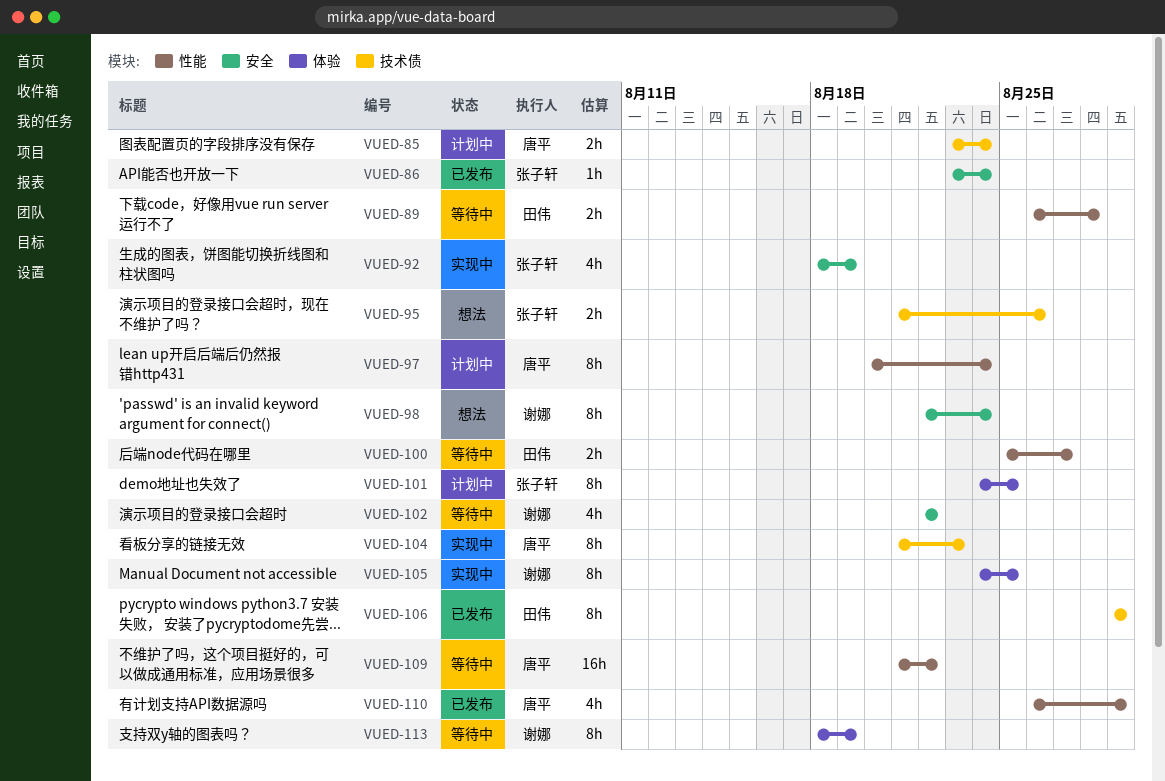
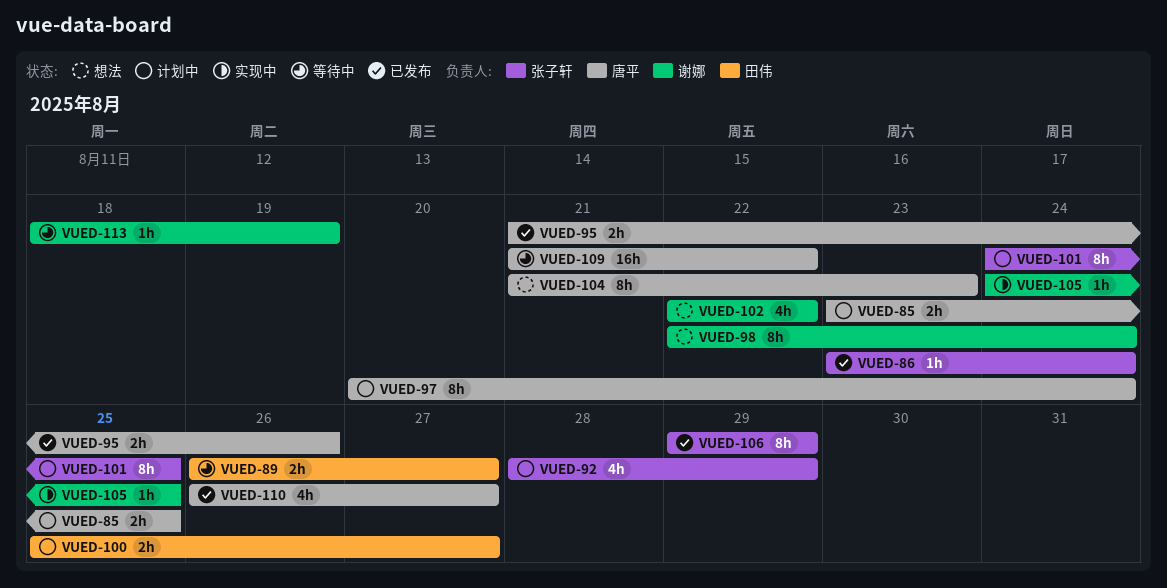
VUED-85, due: Aug 24 -> Aug 25
VUED-89, due: Aug 28 -> Aug 27
VUED-92, status: 实现中 -> 计划中
VUED-92, start: Aug 18 -> Aug 28
VUED-92, due: Aug 19 -> Aug 29
VUED-95, status: 想法 -> 已发布
VUED-95, owner: 张子轩 -> 唐平
VUED-100, status: 等待中 -> 计划中
VUED-102, status: 等待中 -> 想法
VUED-104, status: 实现中 -> 想法
VUED-105, estimate: 8h -> 1h
VUED-106, owner: 田伟 -> 张子轩
VUED-110, due: Aug 29 -> Aug 27
VUED-113, estimate: 8h -> 1h

